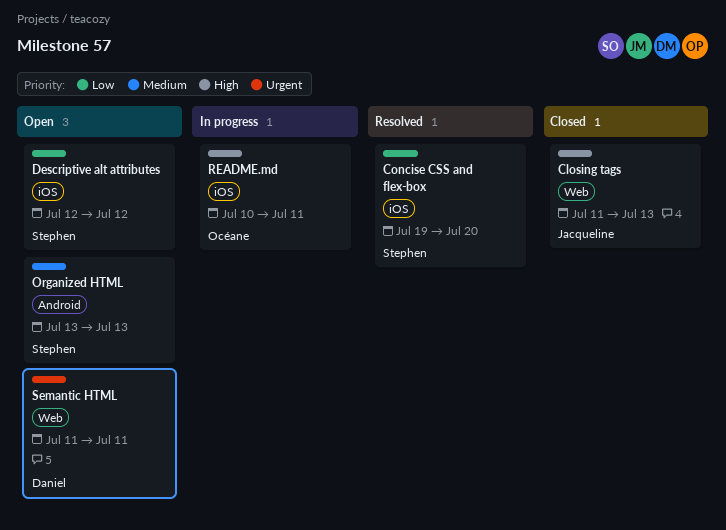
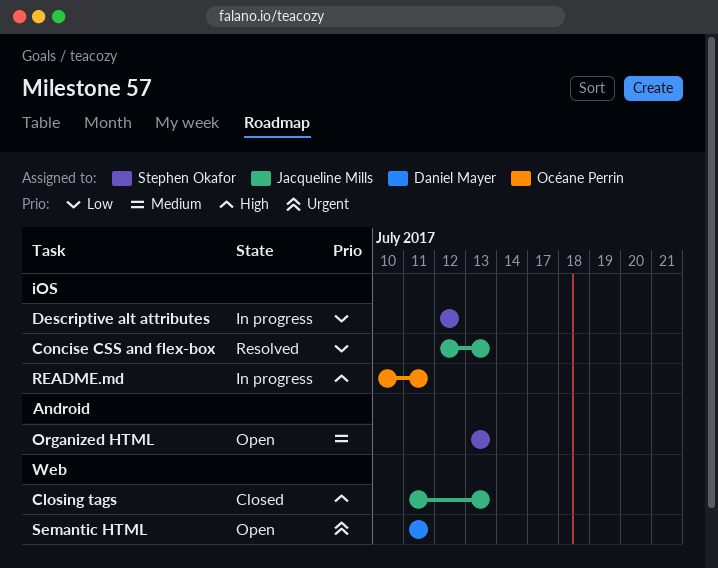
Concise CSS and flex-box, owner: Stephen Okafor -> Jacqueline Mills
Concise CSS and flex-box, start: Jul 19 -> Jul 12
Concise CSS and flex-box, due: Jul 20 -> Jul 13
Descriptive alt attributes, status: Open -> In progress

